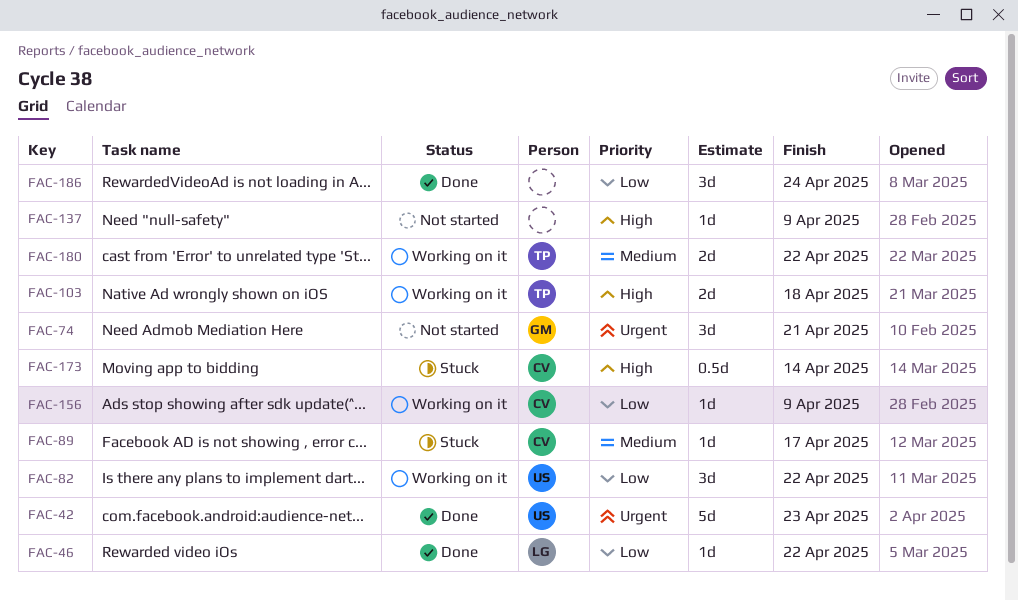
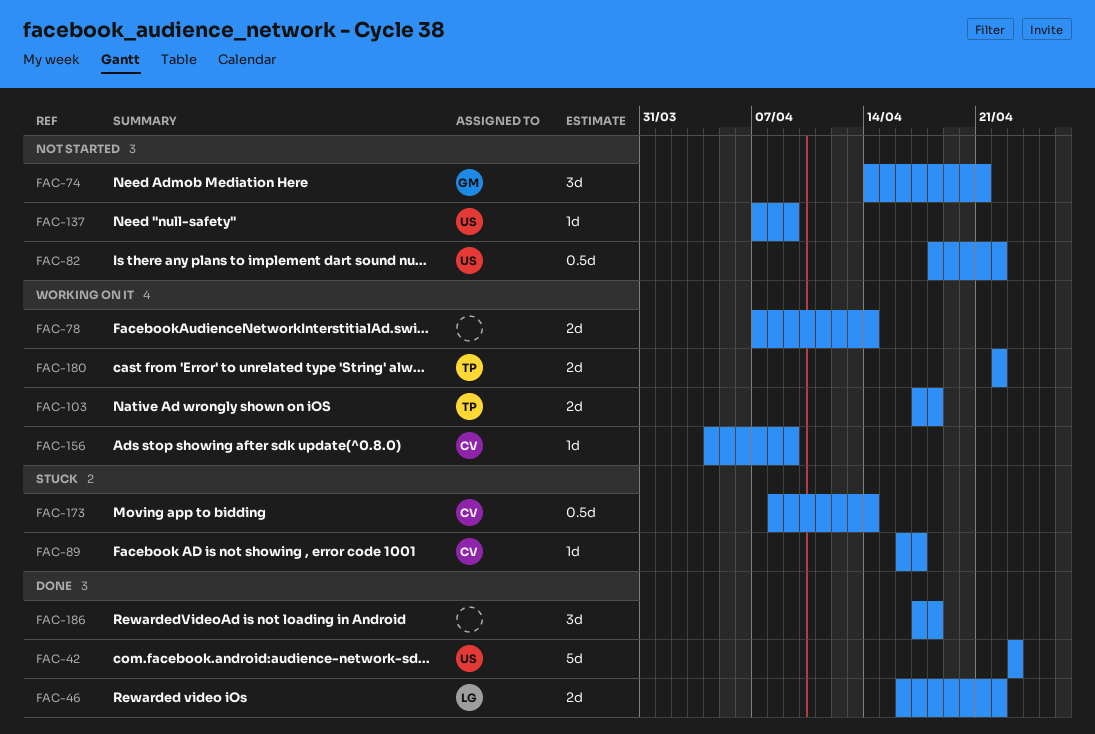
FAC-46, estimate: 1d -> 2d
FAC-78: none -> present
FAC-82, status: Working on it -> Not started
FAC-82, estimate: 3d -> 0.5d
FAC-137, owner: none -> US
FAC-186, due: Apr 24 -> Apr 18

